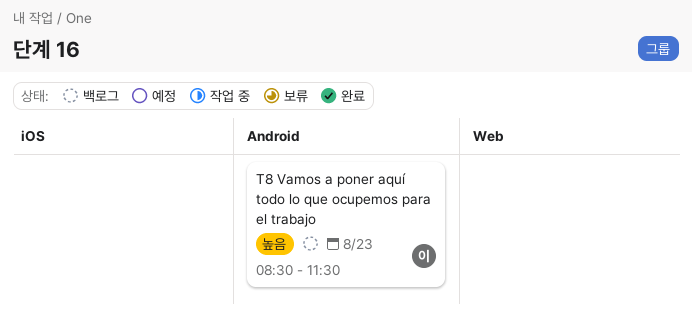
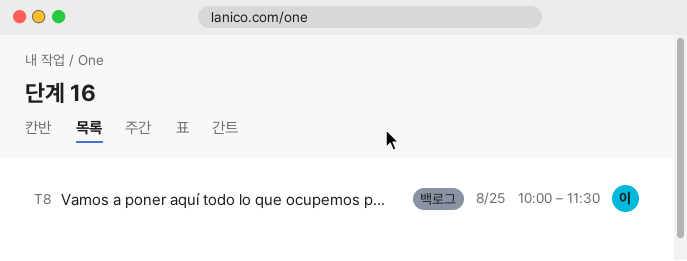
T8, day: Aug 23 -> Aug 25
T8, begins: 08:30 -> 10:00

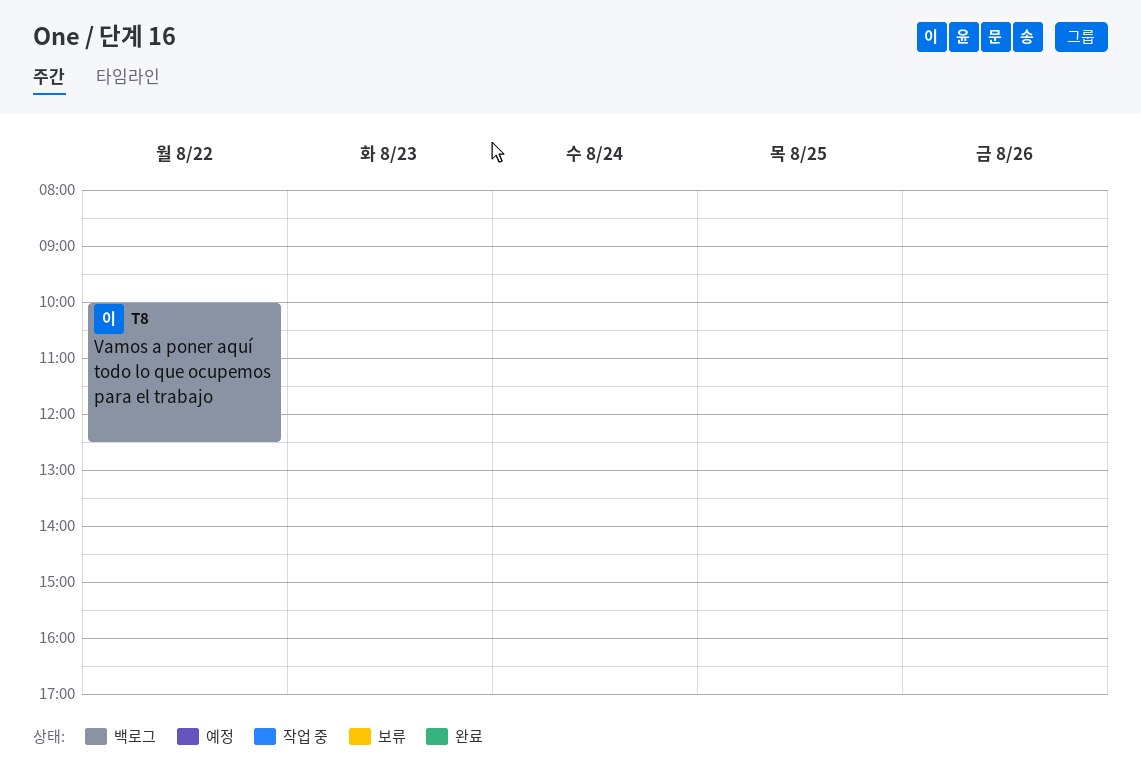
T8, day: Aug 25 -> Aug 22
T8, ends: 11:30 -> 12:30

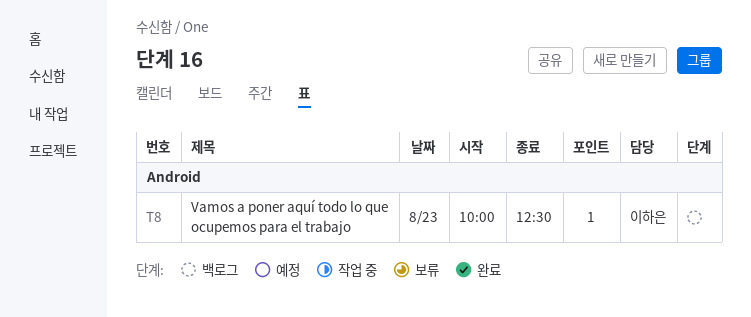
T8, day: Aug 22 -> Aug 23

